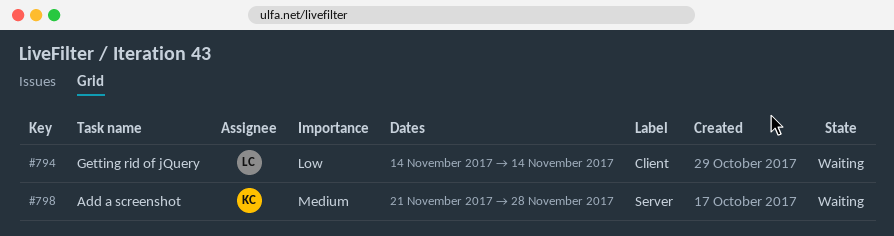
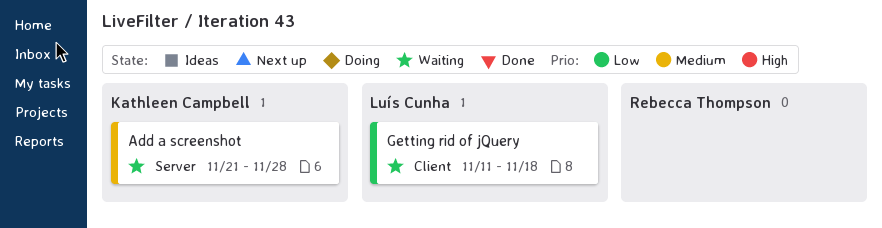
Getting rid of jQuery, start: Nov 14 -> Nov 11
Getting rid of jQuery, due: Nov 14 -> Nov 18

